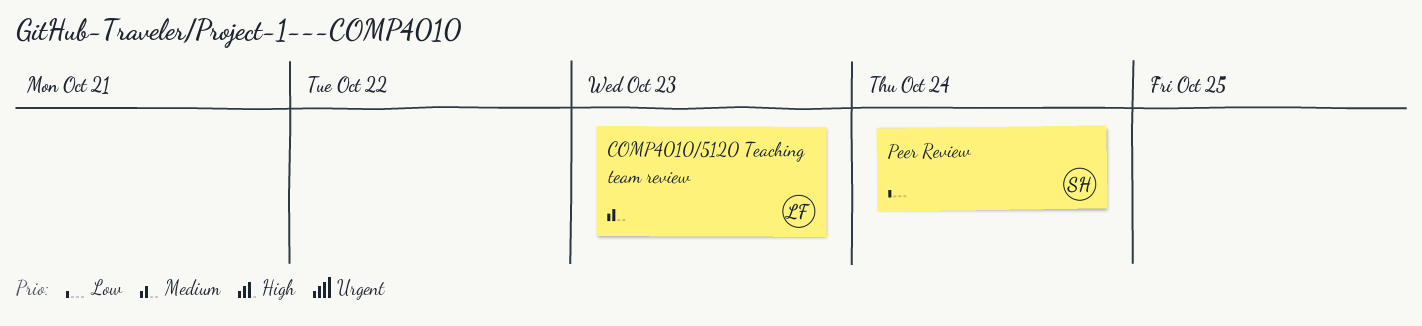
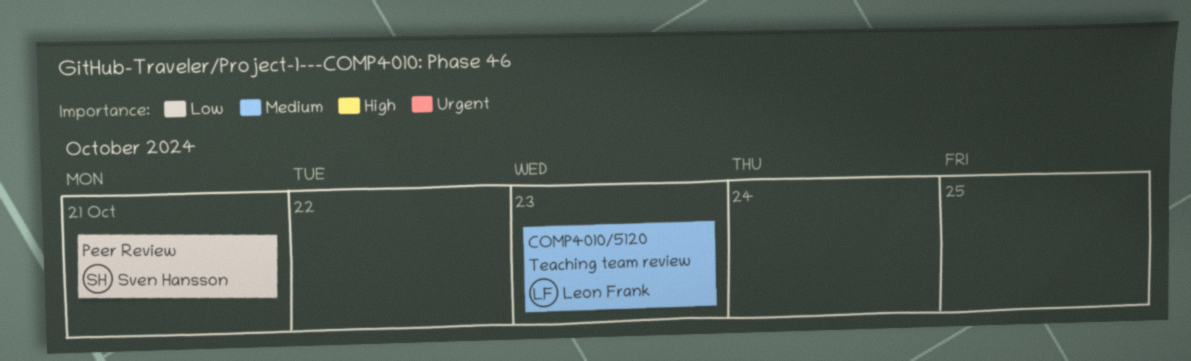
Peer Review, due: Oct 24 -> Oct 21

